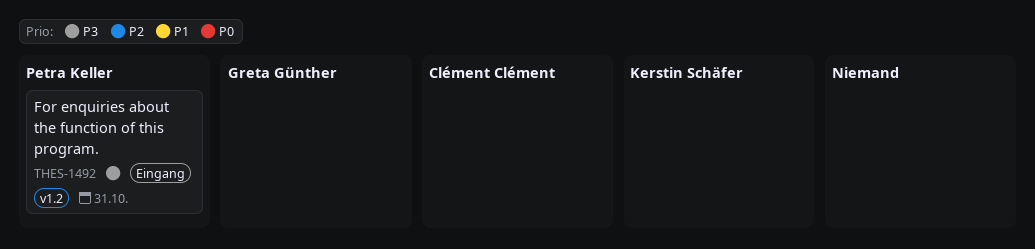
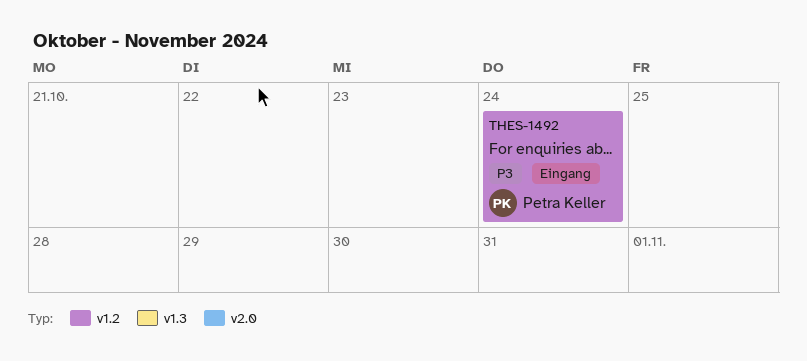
THES-1492, due: Oct 31 -> Oct 24

